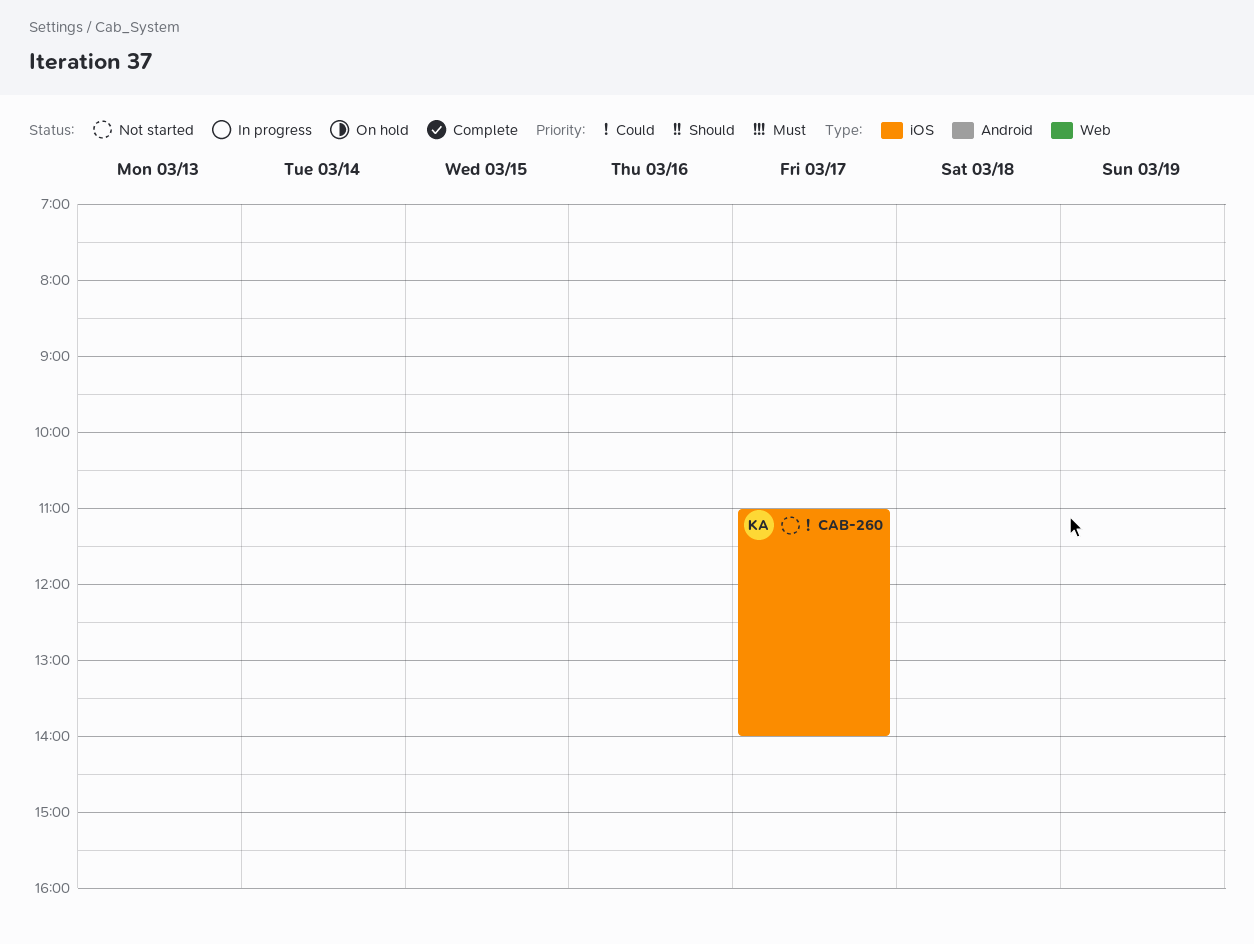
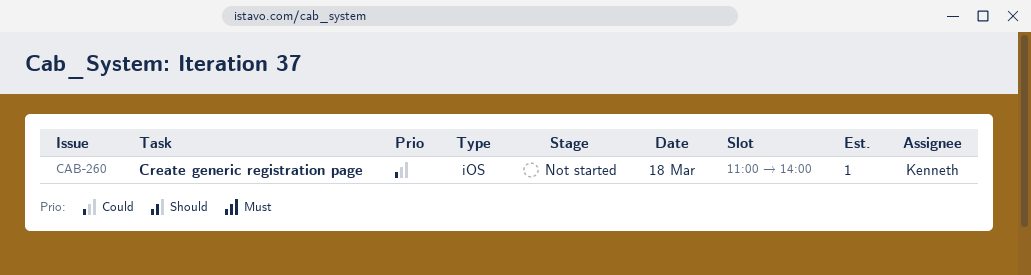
CAB-260, day: Mar 17 -> Mar 18

